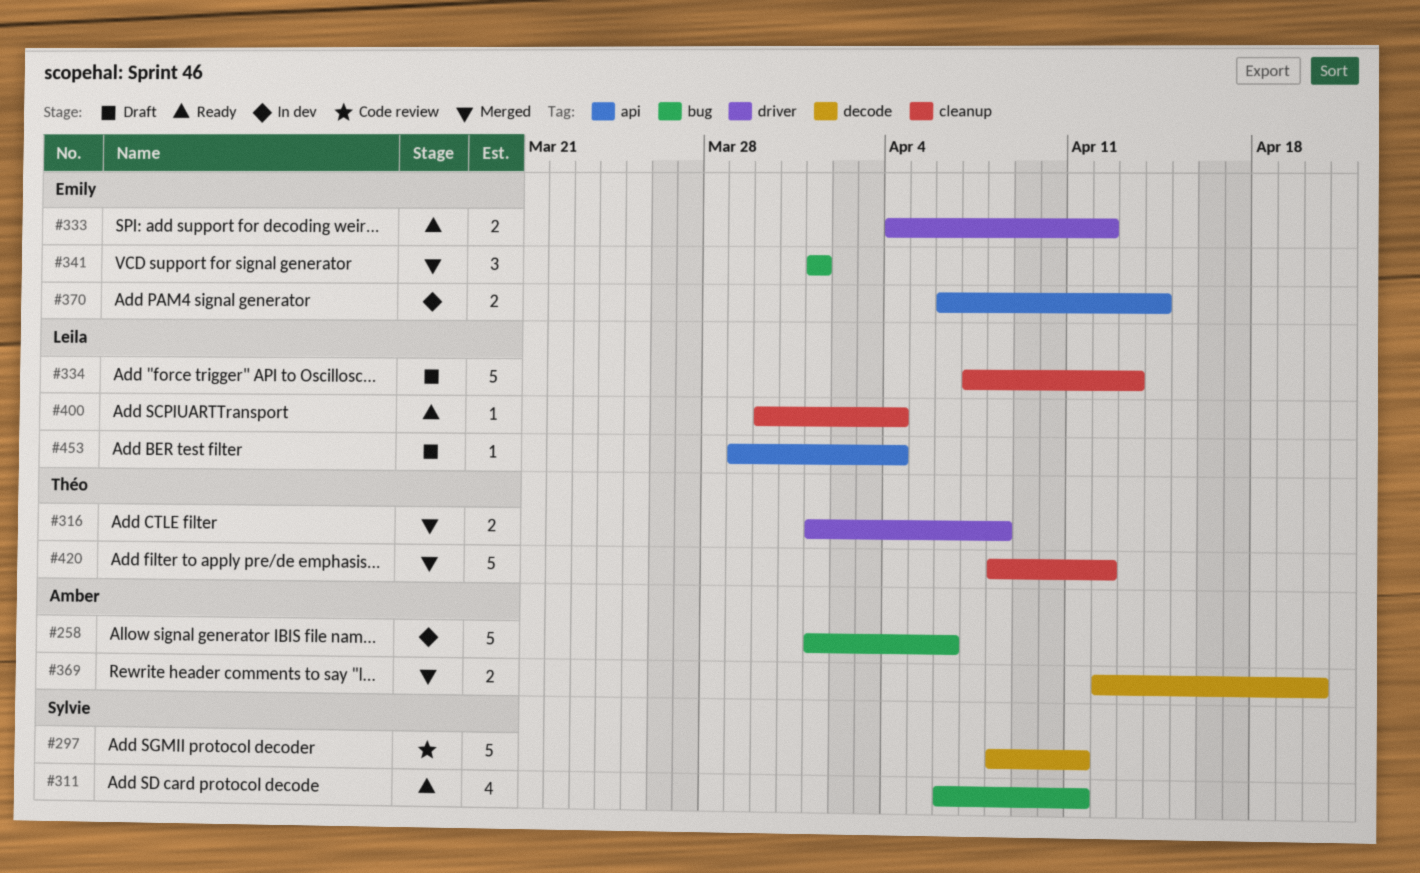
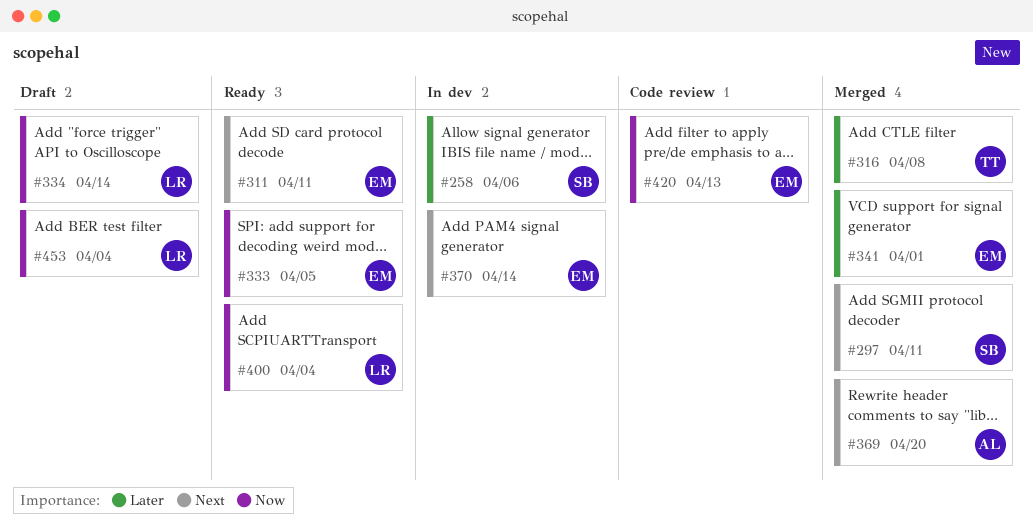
#258, owner: Amber -> Sylvie
#297, status: Code review -> Merged
#311, owner: Sylvie -> Emily
#333, due: Apr 12 -> Apr 5
#334, due: Apr 13 -> Apr 14
#420, status: Merged -> Code review
#420, owner: Théo -> Emily
#420, due: Apr 12 -> Apr 13

